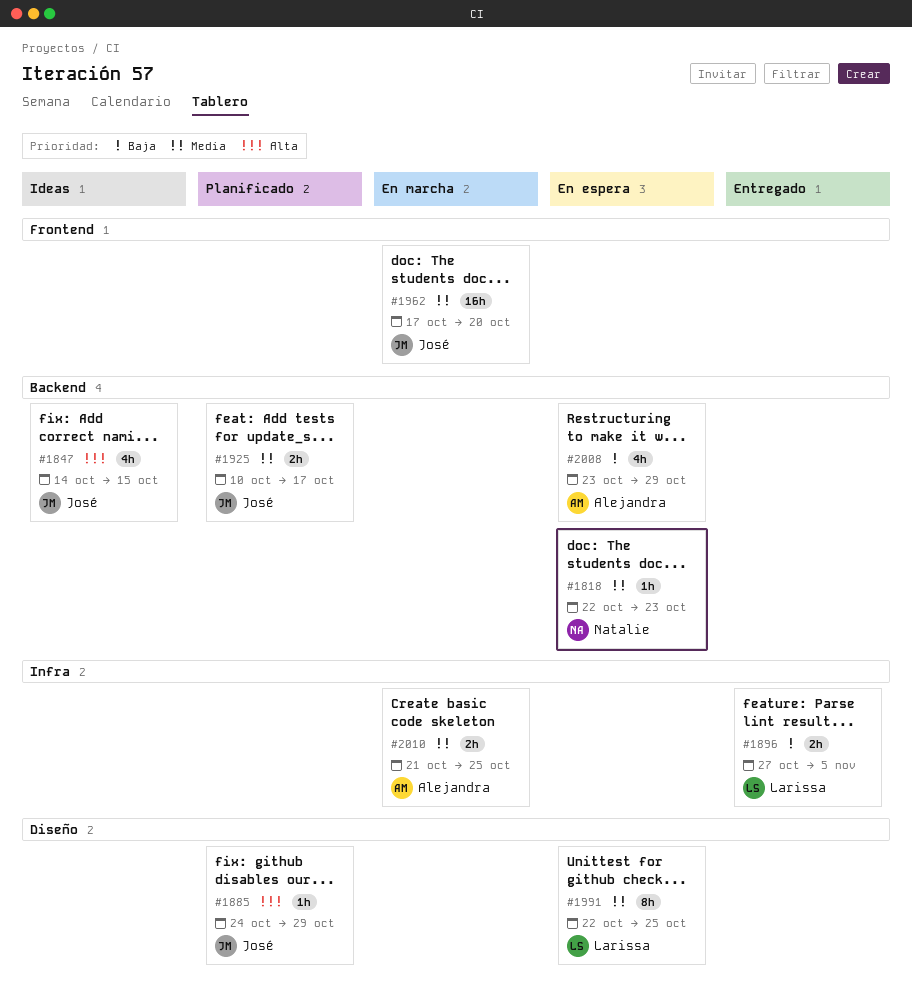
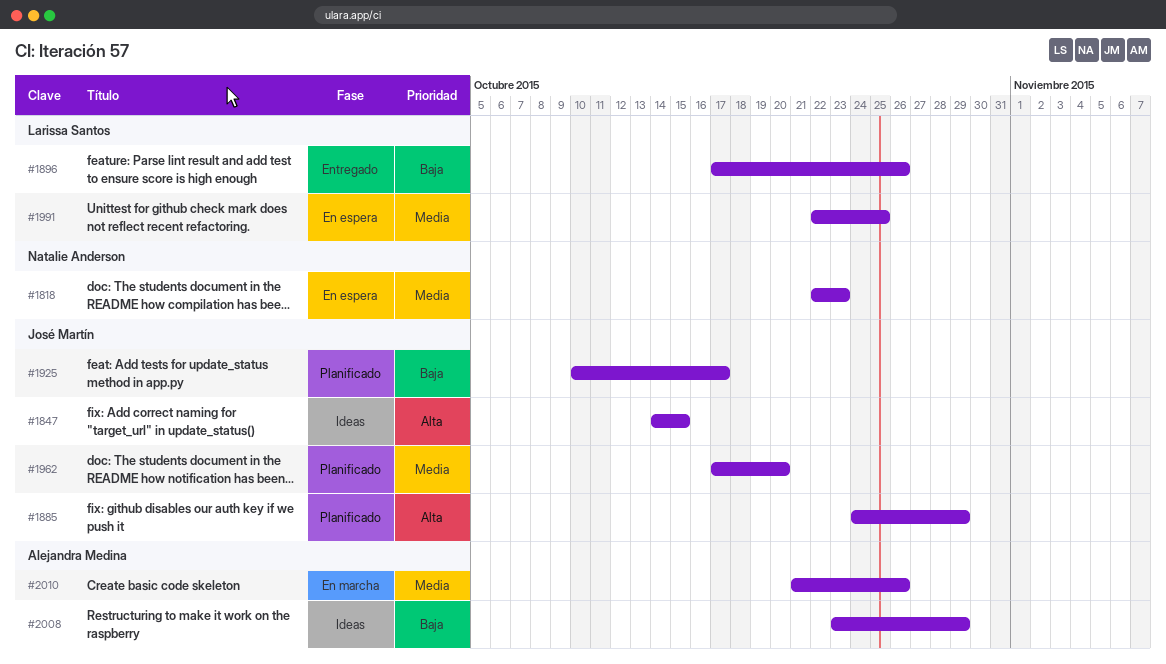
#1896, start: Oct 27 -> Oct 17
#1896, due: Nov 5 -> Oct 26
#1925, priority: Media -> Baja
#1962, status: En marcha -> Planificado
#2008, status: En espera -> Ideas
#2010, due: Oct 25 -> Oct 26

